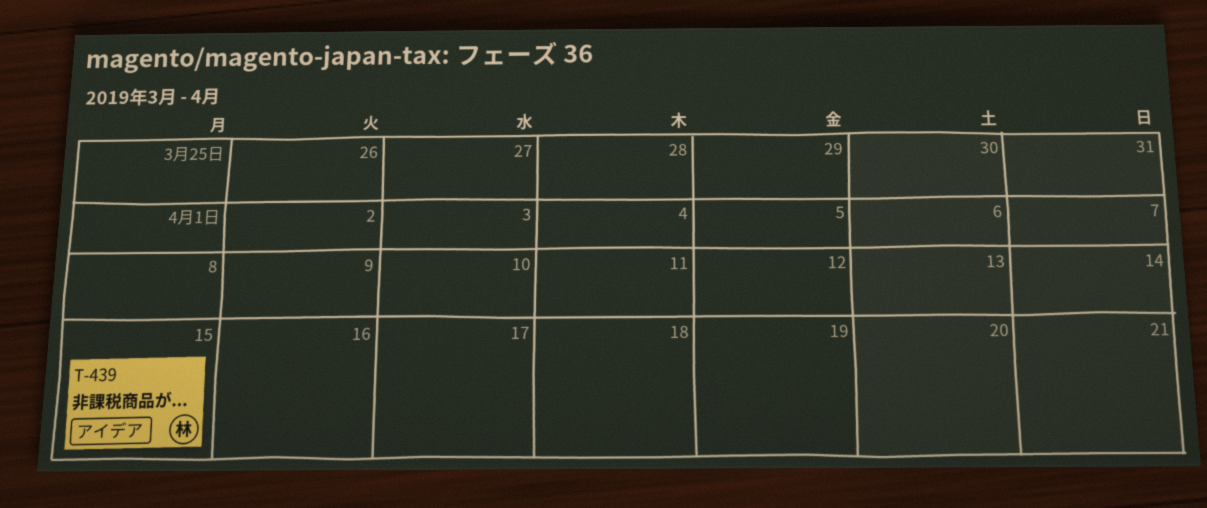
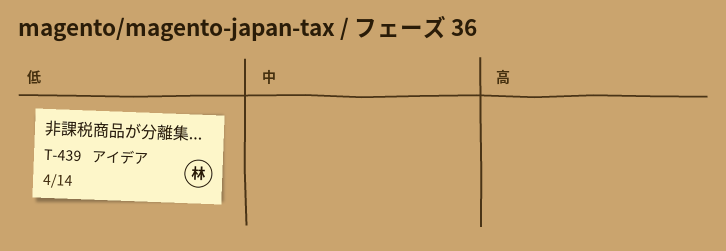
T-439, due: Apr 15 -> Apr 14

